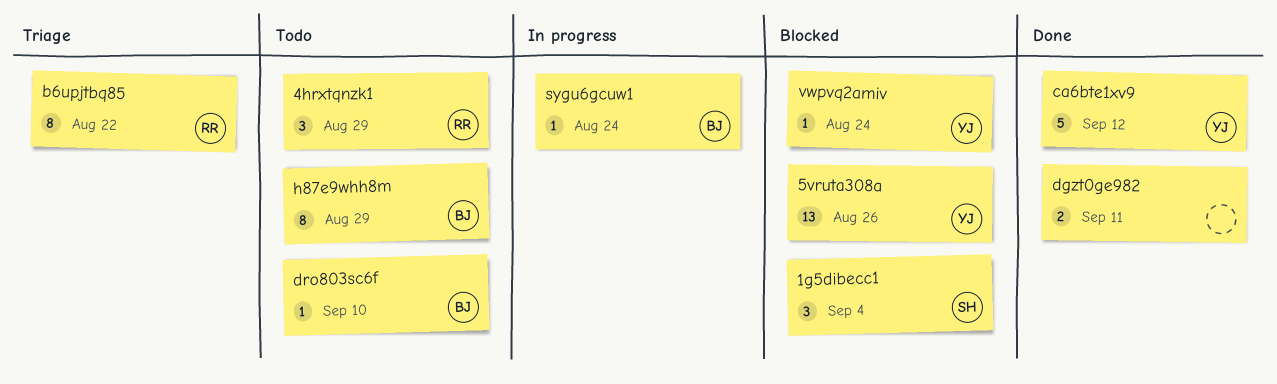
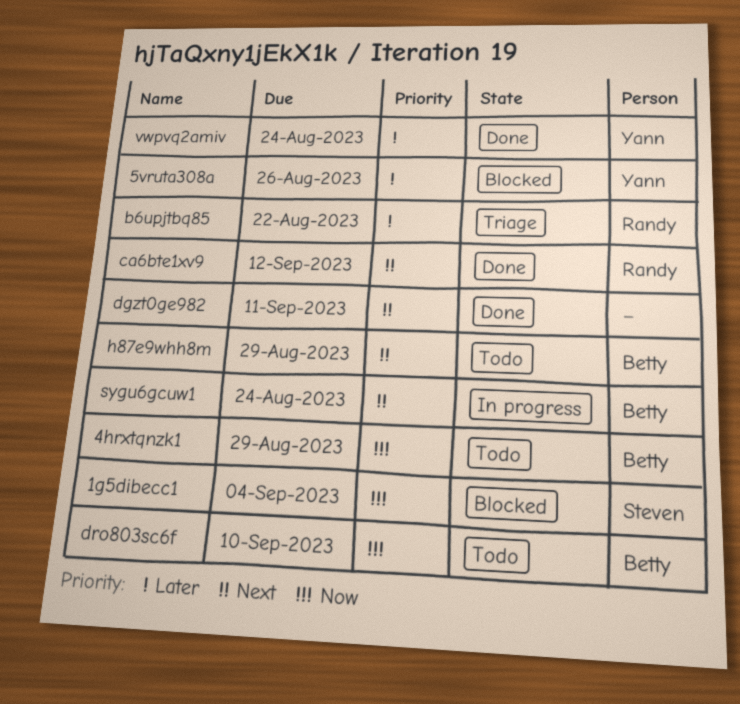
4hrxtqnzk1, owner: Randy -> Betty
ca6bte1xv9, owner: Yann -> Randy
vwpvq2amiv, status: Blocked -> Done

